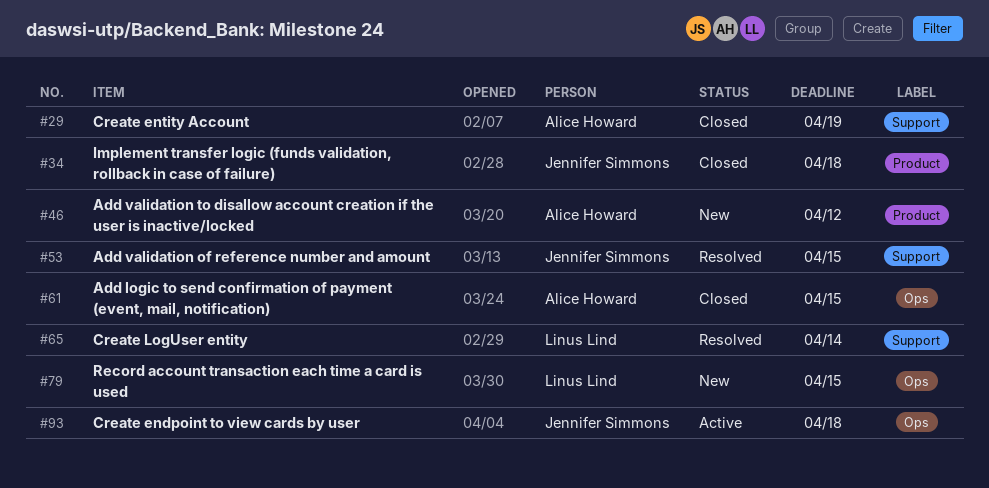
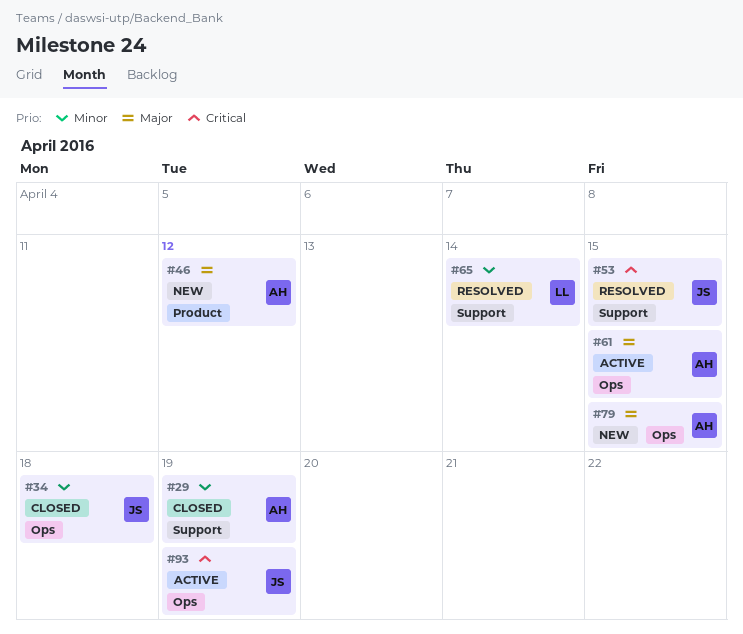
#34, label: Product -> Ops
#61, status: Closed -> Active
#79, owner: Linus Lind -> Alice Howard
#93, due: Apr 18 -> Apr 19

